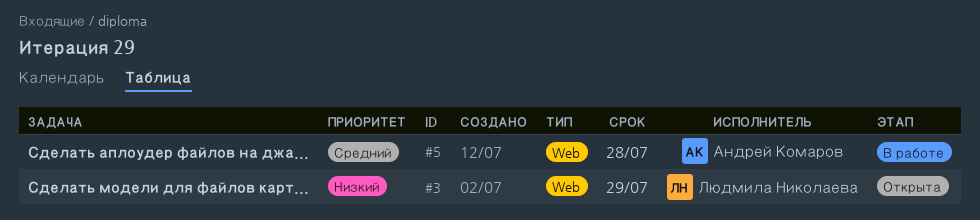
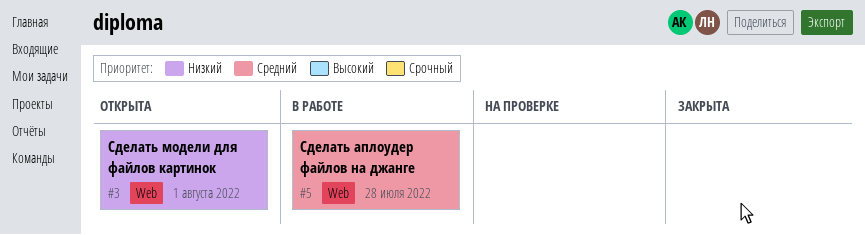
#3, due: Jul 29 -> Aug 1

